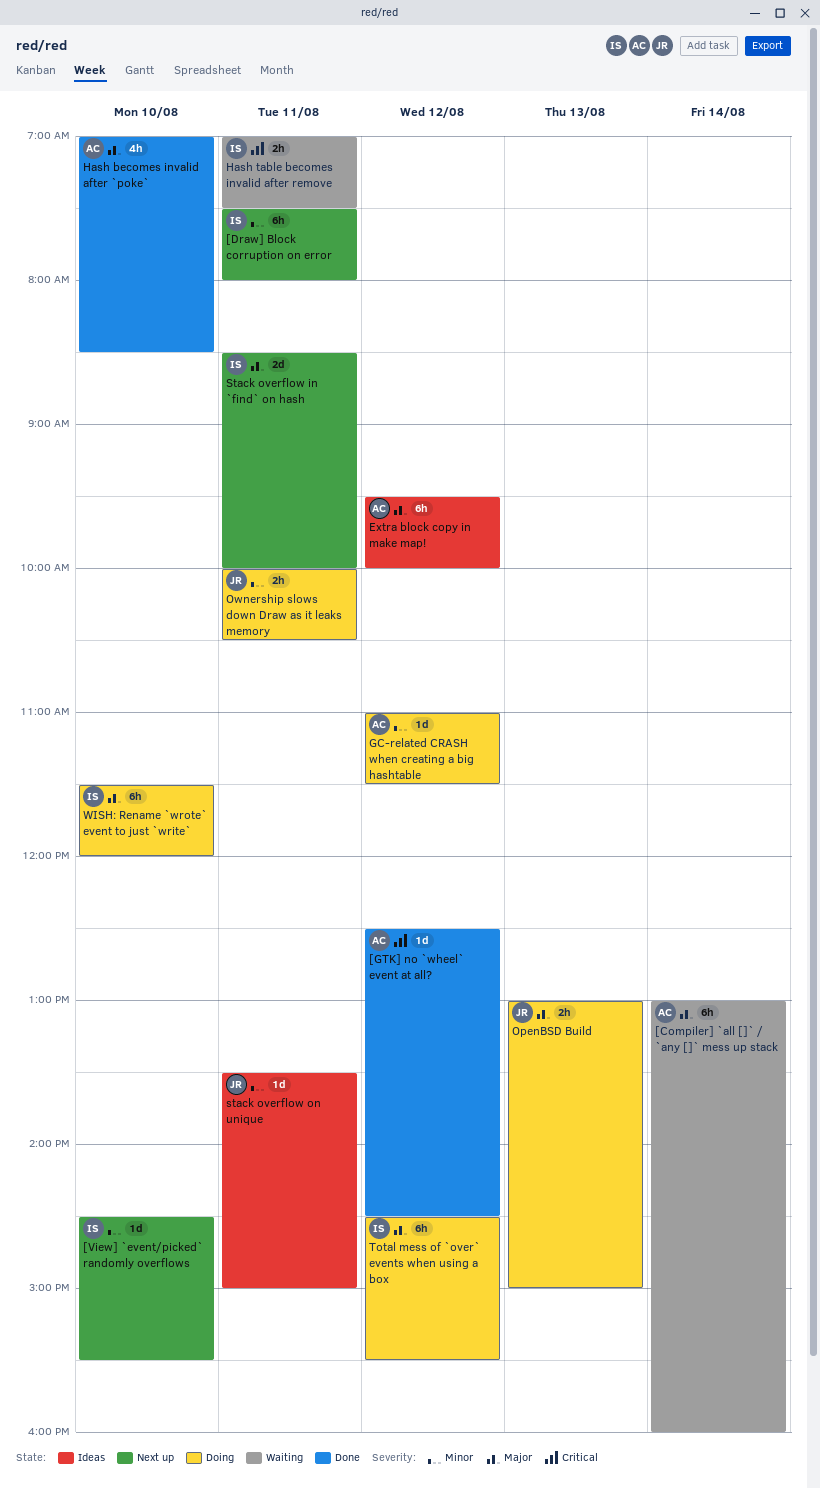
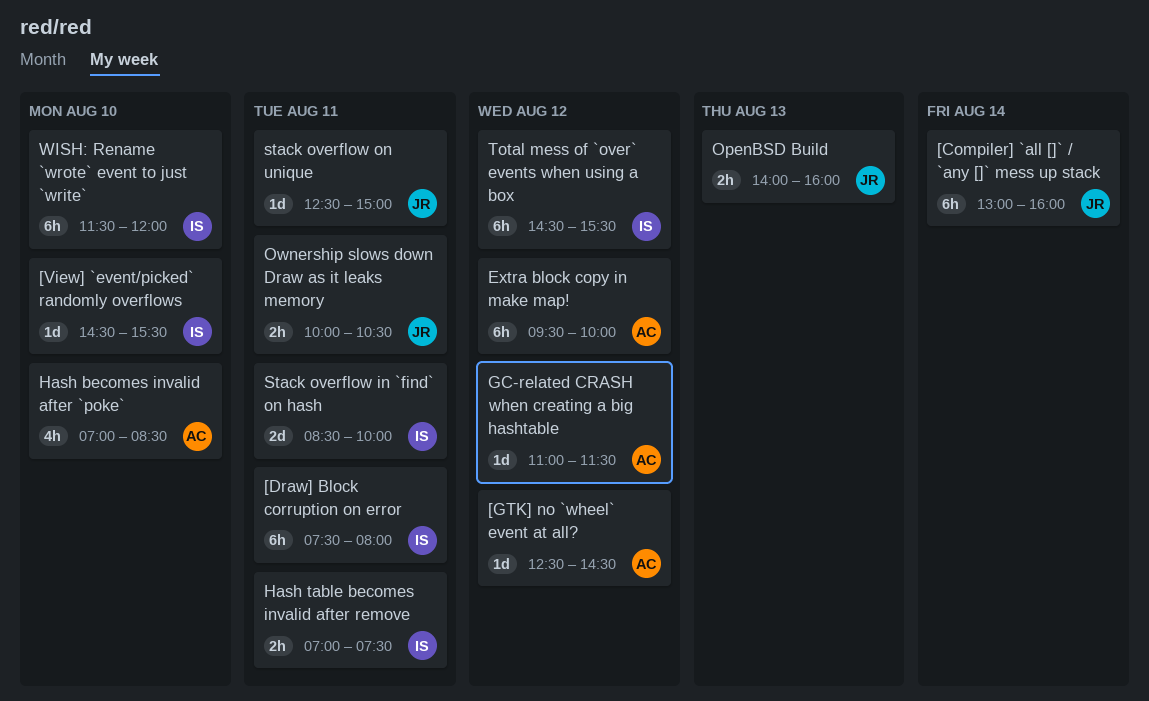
[Compiler] `all []` / `any []` mess up stack, owner: AC -> JR
OpenBSD Build, begins: 13:00 -> 14:00
OpenBSD Build, ends: 15:00 -> 16:00
stack overflow on unique, begins: 13:30 -> 12:30

